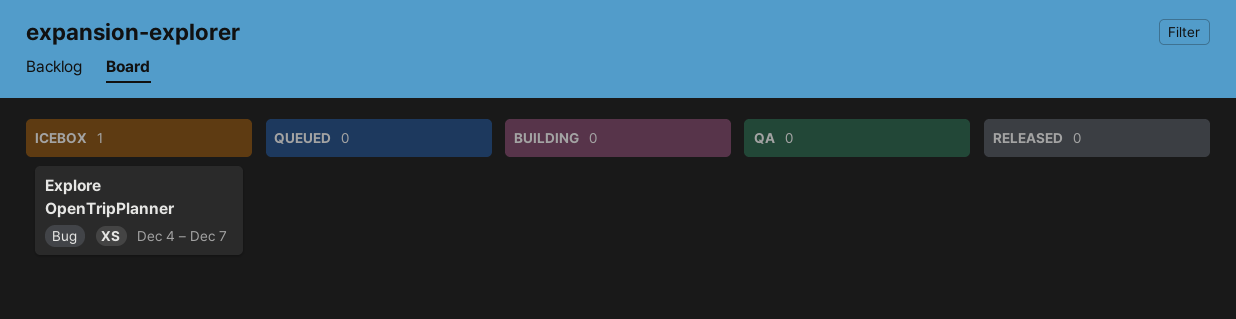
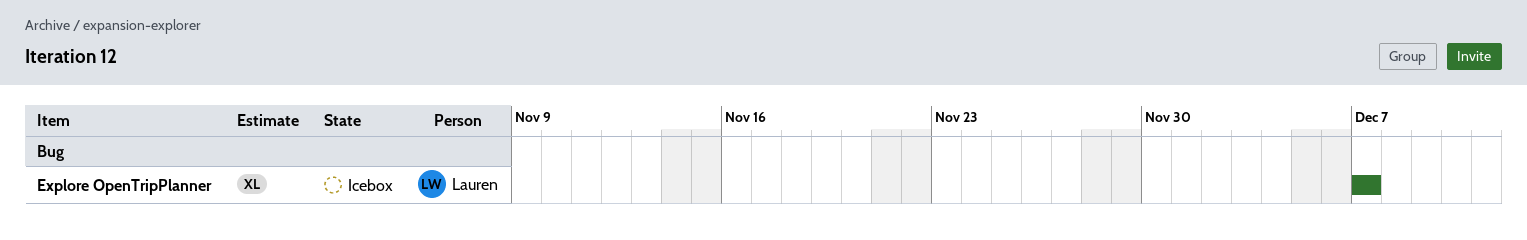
Explore OpenTripPlanner, estimate: XS -> XL
Explore OpenTripPlanner, start: Dec 4 -> Dec 7

